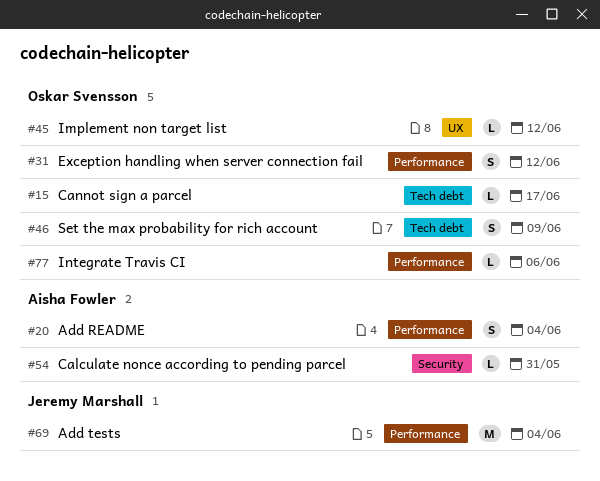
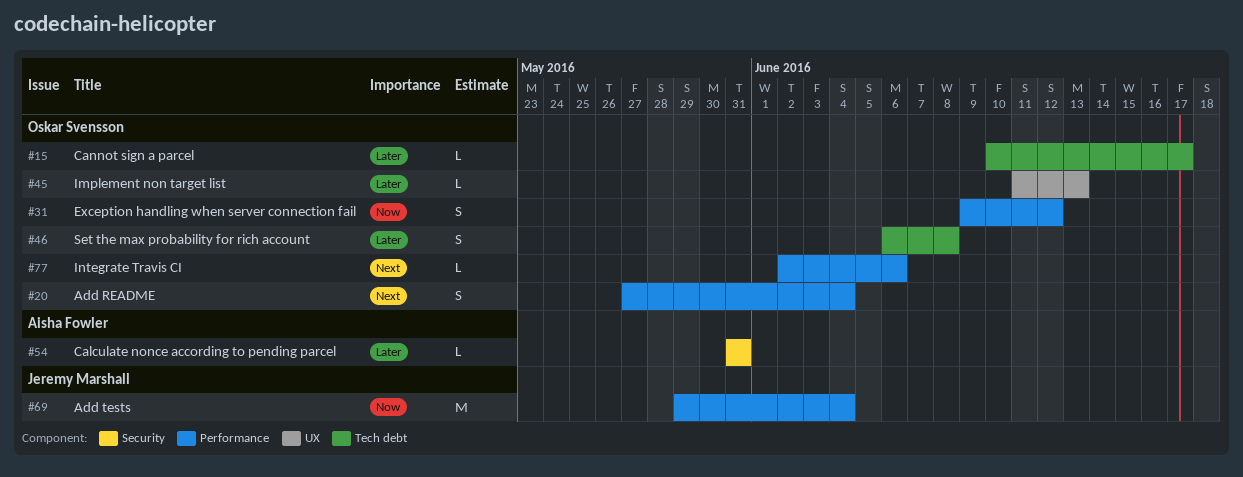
#20, owner: Aisha Fowler -> Oskar Svensson
#45, due: Jun 12 -> Jun 13
#46, due: Jun 9 -> Jun 8

